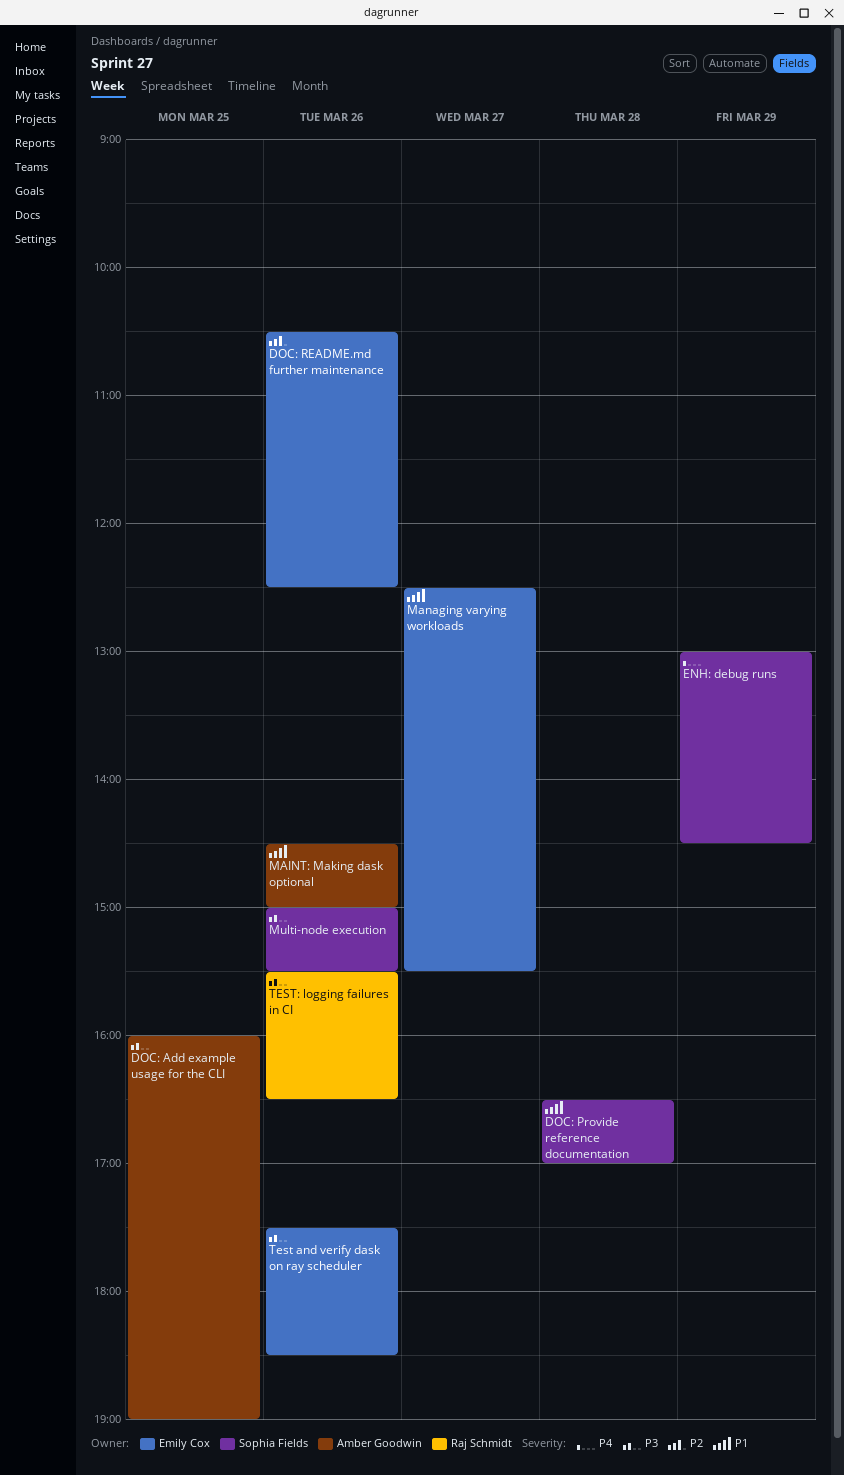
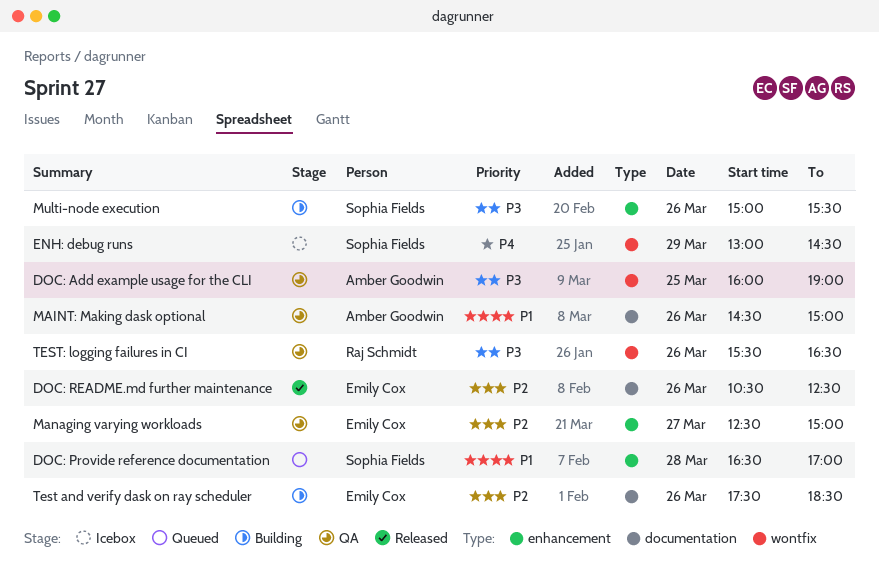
Managing varying workloads, priority: P1 -> P2
Managing varying workloads, ends: 15:30 -> 15:00
Test and verify dask on ray scheduler, priority: P3 -> P2

